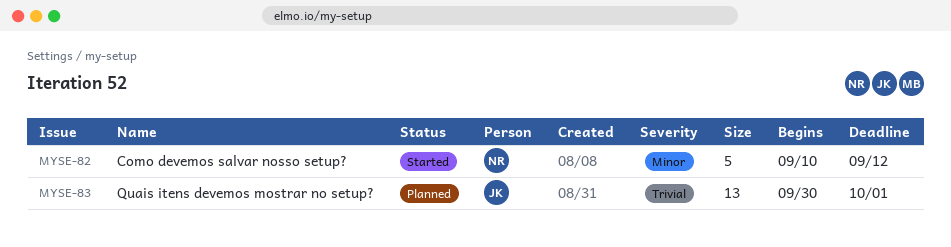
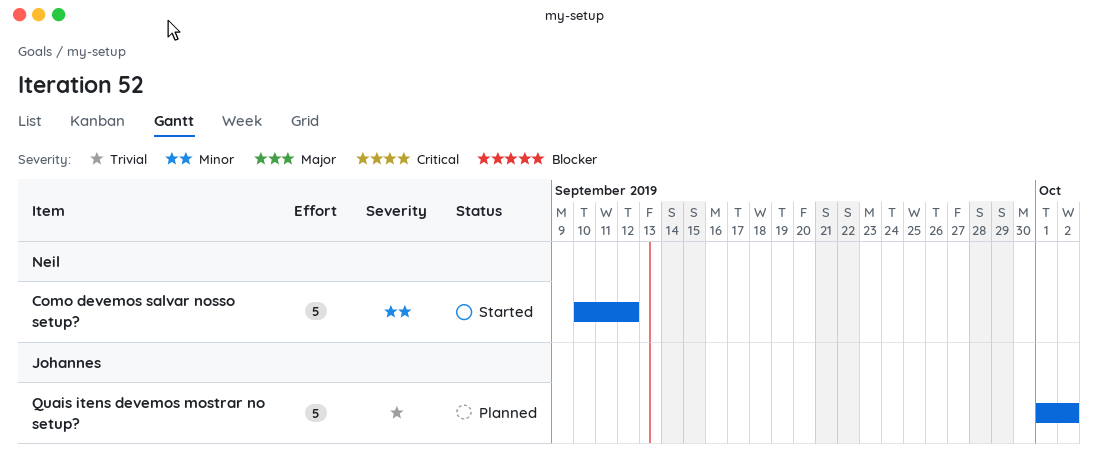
Quais itens devemos mostrar no setup?, estimate: 13 -> 5
Quais itens devemos mostrar no setup?, start: Sep 30 -> Oct 1
Quais itens devemos mostrar no setup?, due: Oct 1 -> Oct 2

